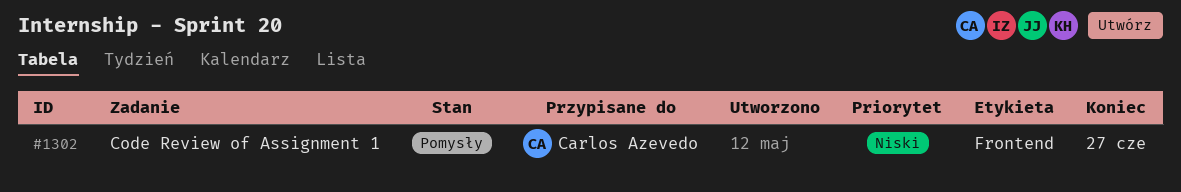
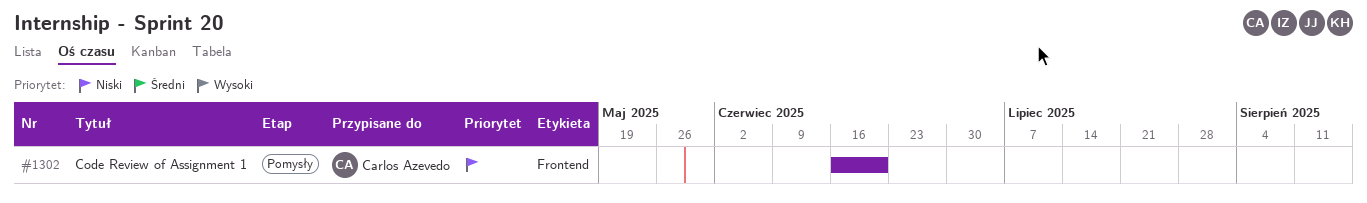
#1302, due: Jun 27 -> Jun 20

